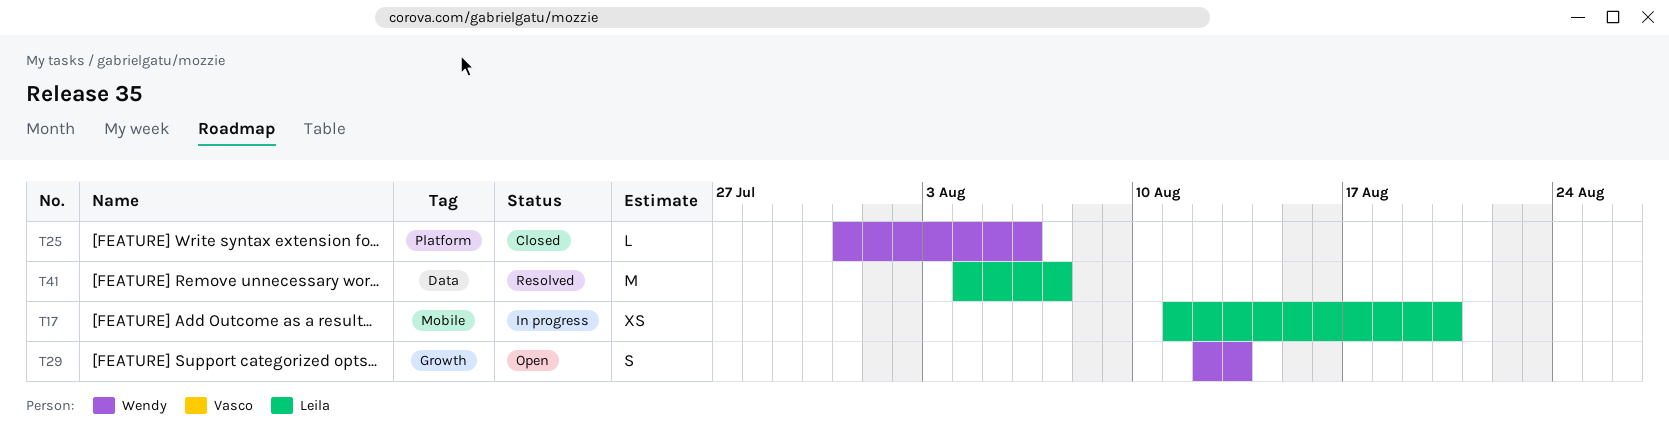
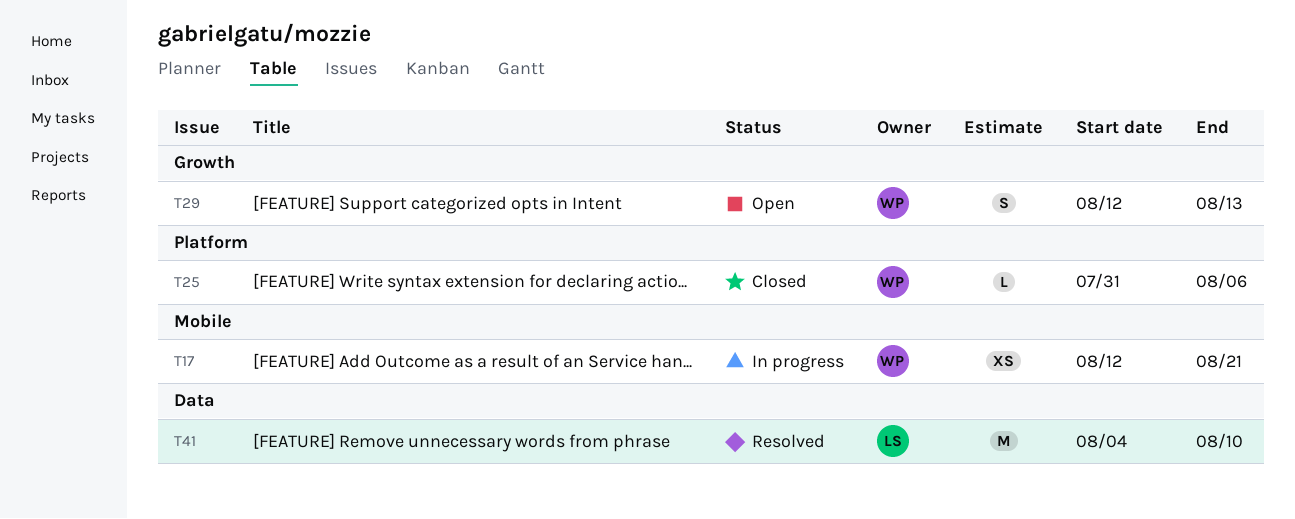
T17, owner: Leila -> Wendy
T17, start: Aug 11 -> Aug 12
T17, due: Aug 20 -> Aug 21
T41, due: Aug 7 -> Aug 10

